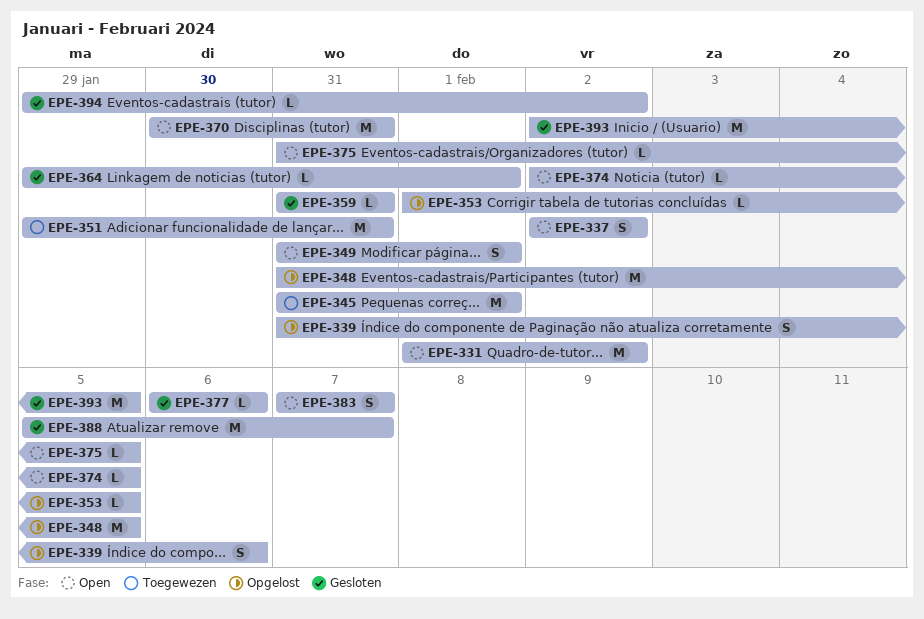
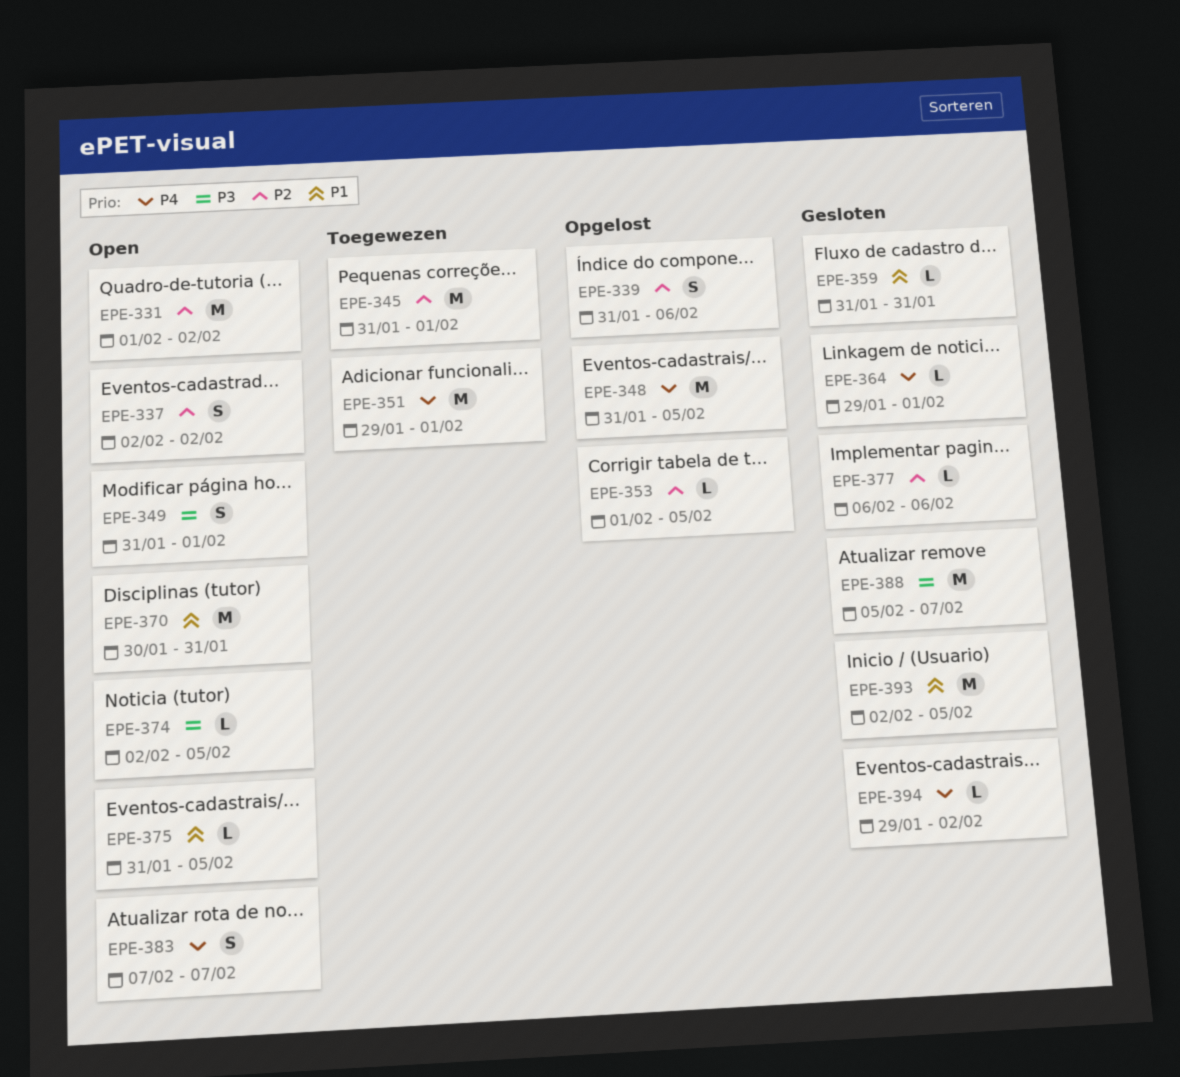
EPE-351, due: Jan 31 -> Feb 1

